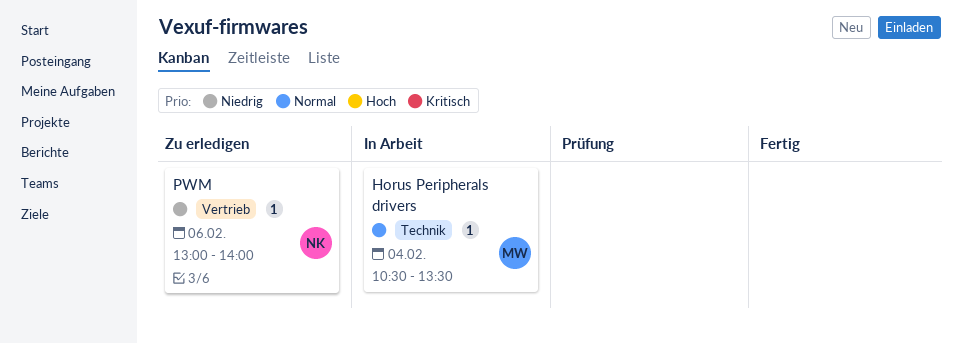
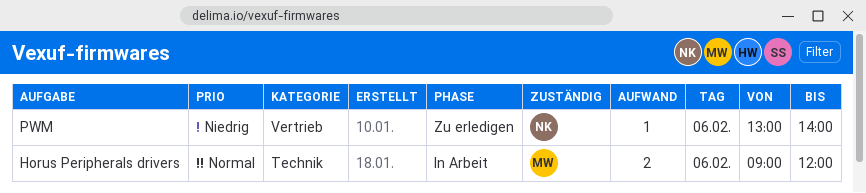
Horus Peripherals drivers, estimate: 1 -> 2
Horus Peripherals drivers, day: Feb 4 -> Feb 6
Horus Peripherals drivers, begins: 10:30 -> 09:00
Horus Peripherals drivers, ends: 13:30 -> 12:00

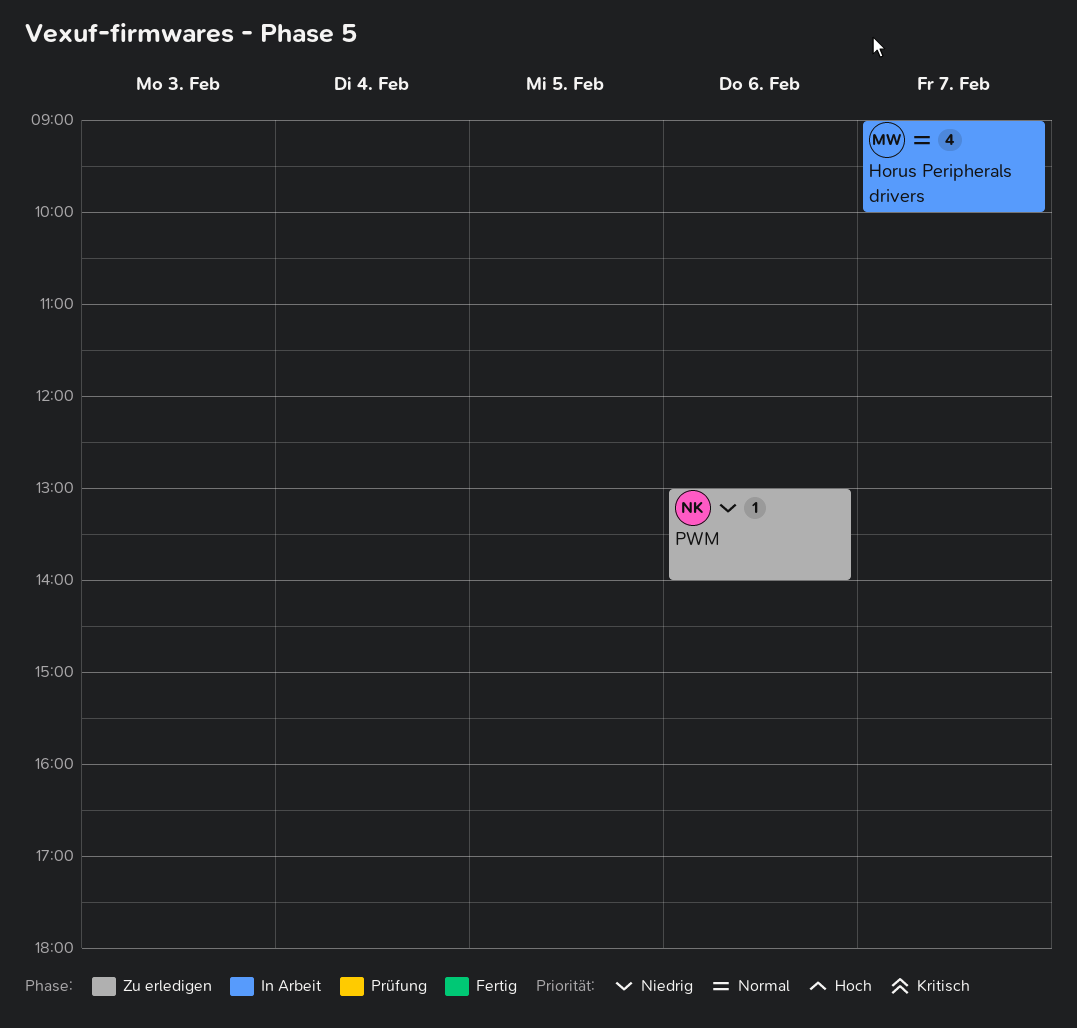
Horus Peripherals drivers, estimate: 2 -> 4
Horus Peripherals drivers, day: Feb 6 -> Feb 7
Horus Peripherals drivers, ends: 12:00 -> 10:00

